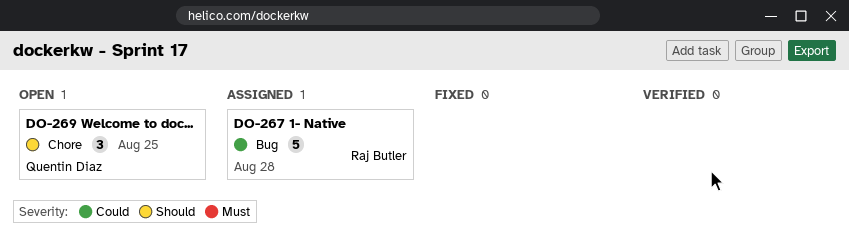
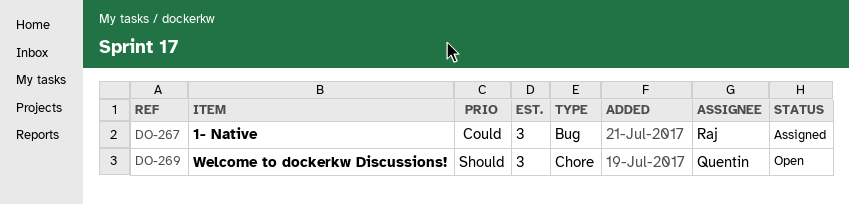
DO-267, estimate: 5 -> 3

